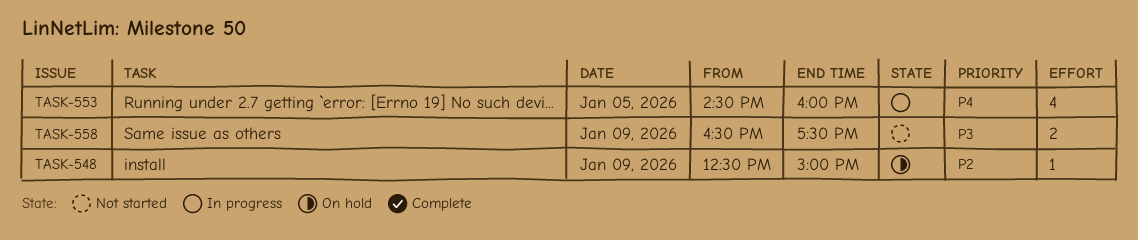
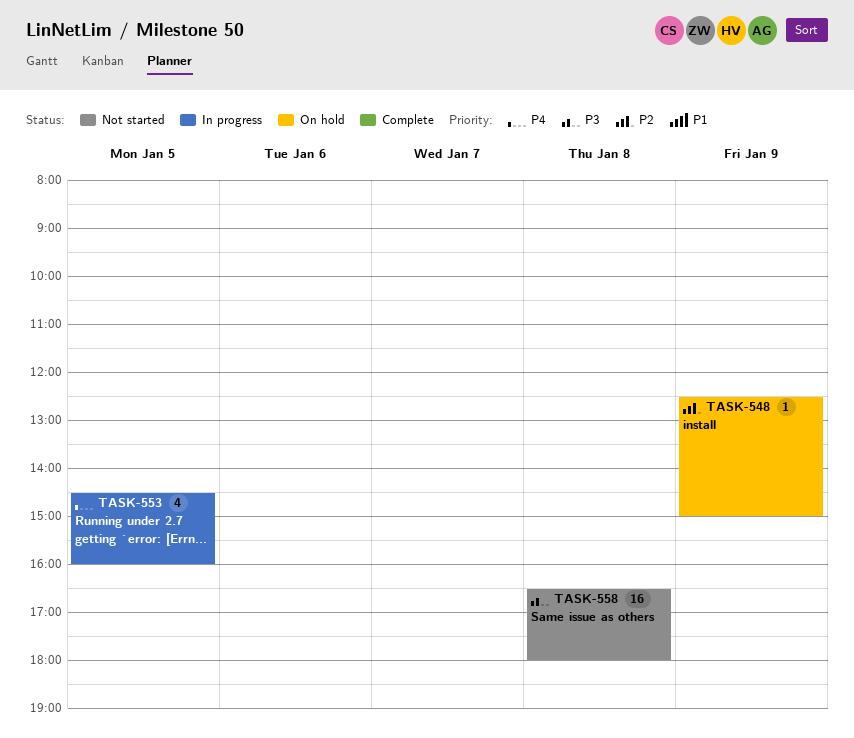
TASK-558, estimate: 2 -> 16
TASK-558, day: Jan 9 -> Jan 8
TASK-558, ends: 17:30 -> 18:00

